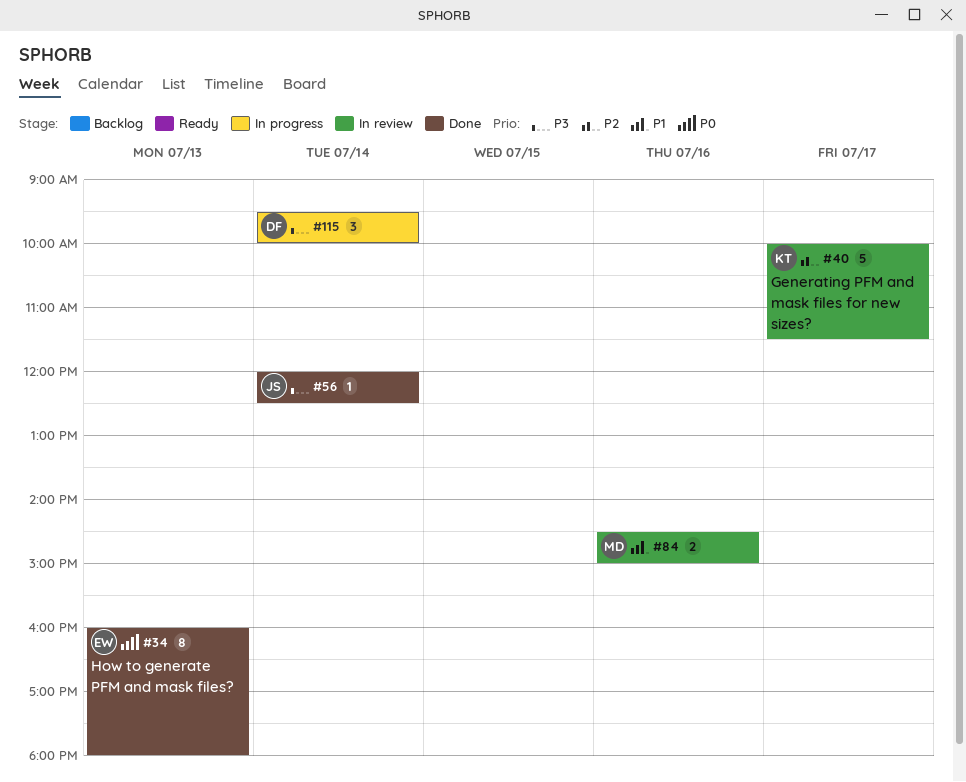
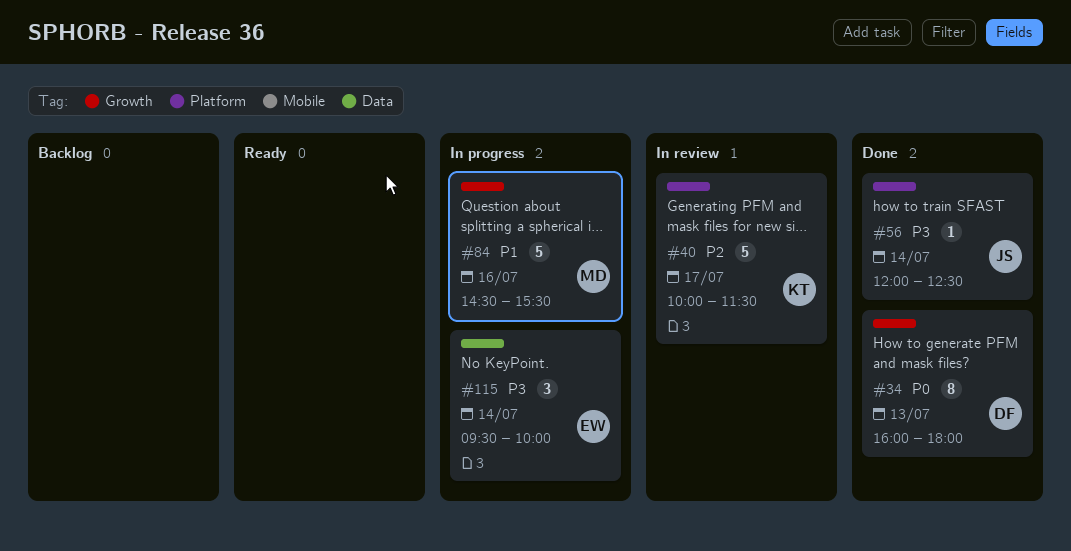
#34, owner: EW -> DF
#84, status: In review -> In progress
#84, estimate: 2 -> 5
#84, ends: 15:00 -> 15:30
#115, owner: DF -> EW

